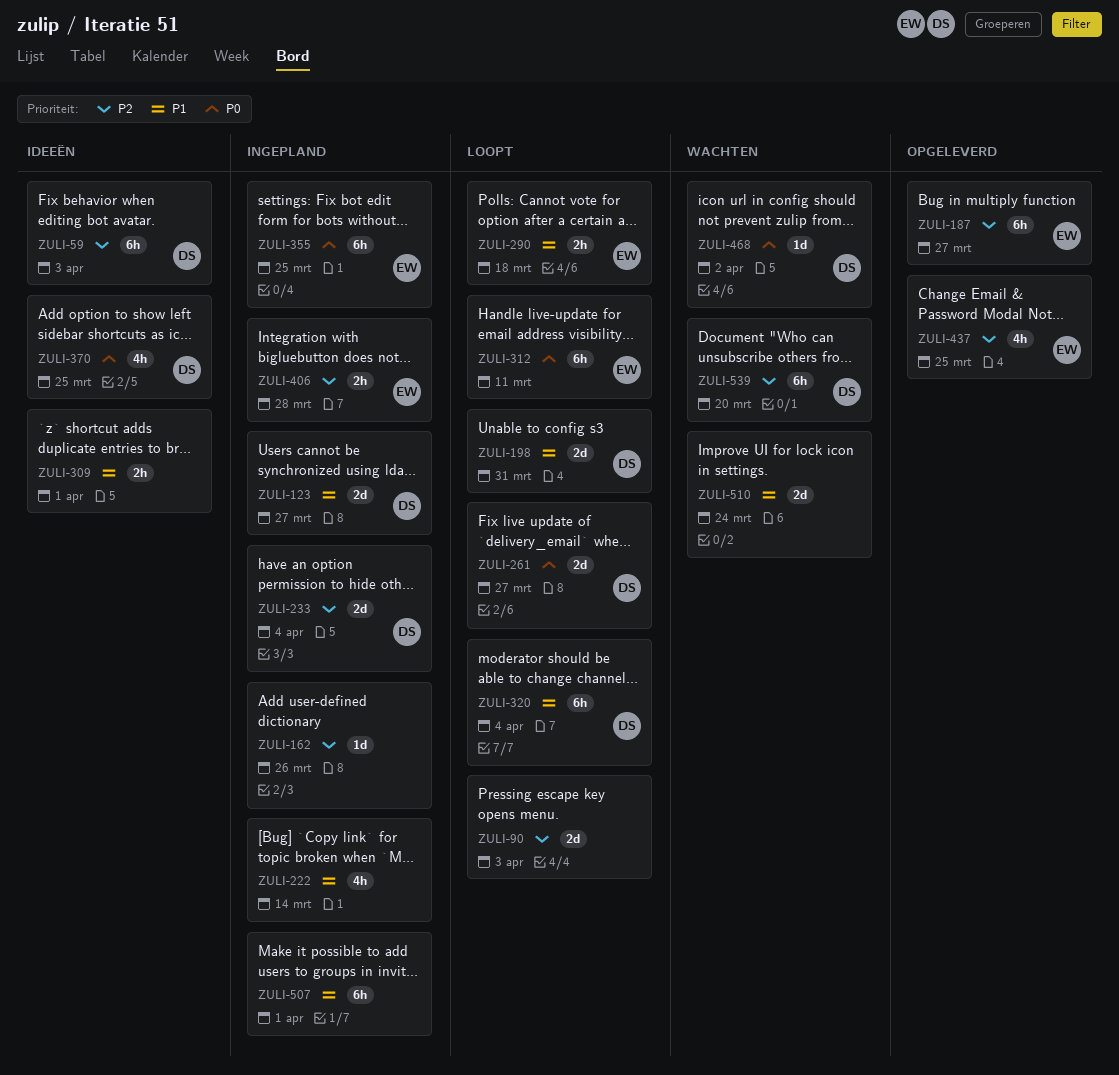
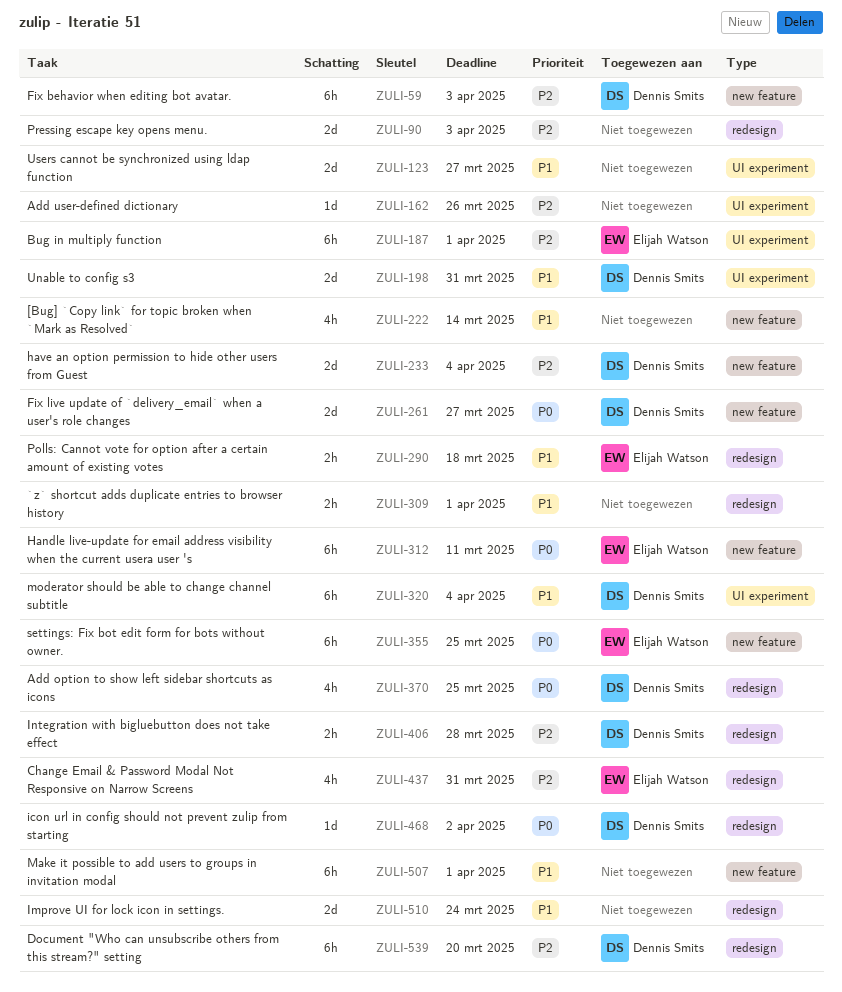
ZULI-123, owner: Dennis Smits -> none
ZULI-187, due: Mar 27 -> Apr 1
ZULI-406, owner: Elijah Watson -> Dennis Smits
ZULI-437, due: Mar 25 -> Mar 31

